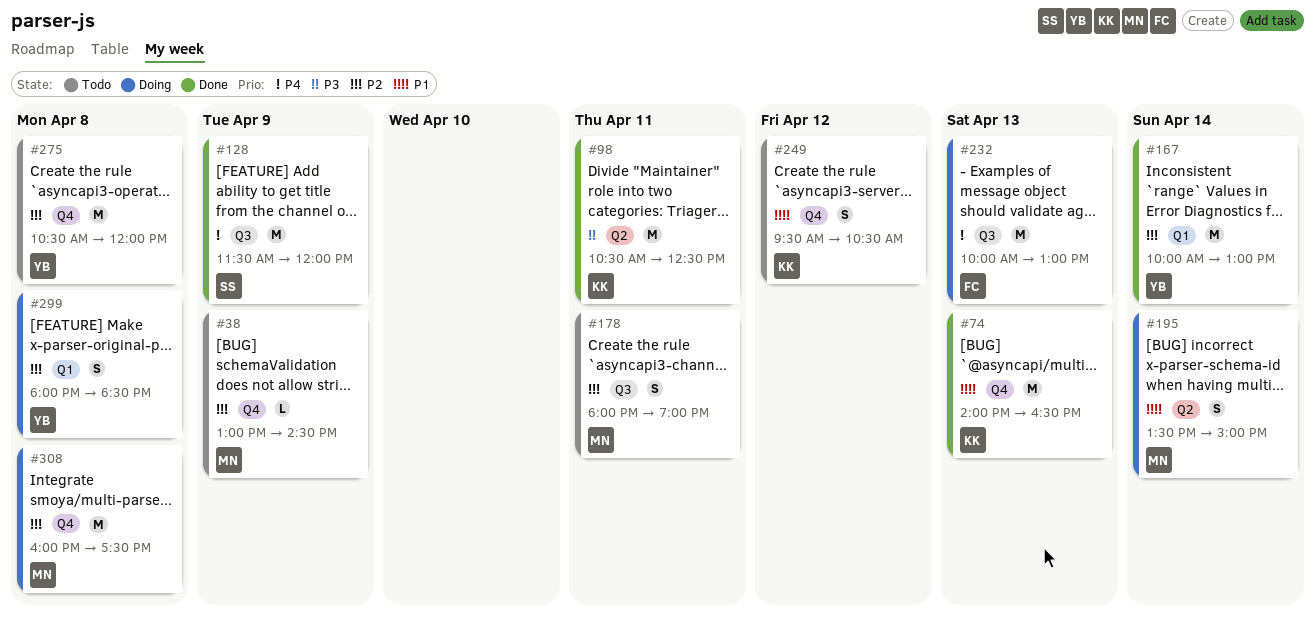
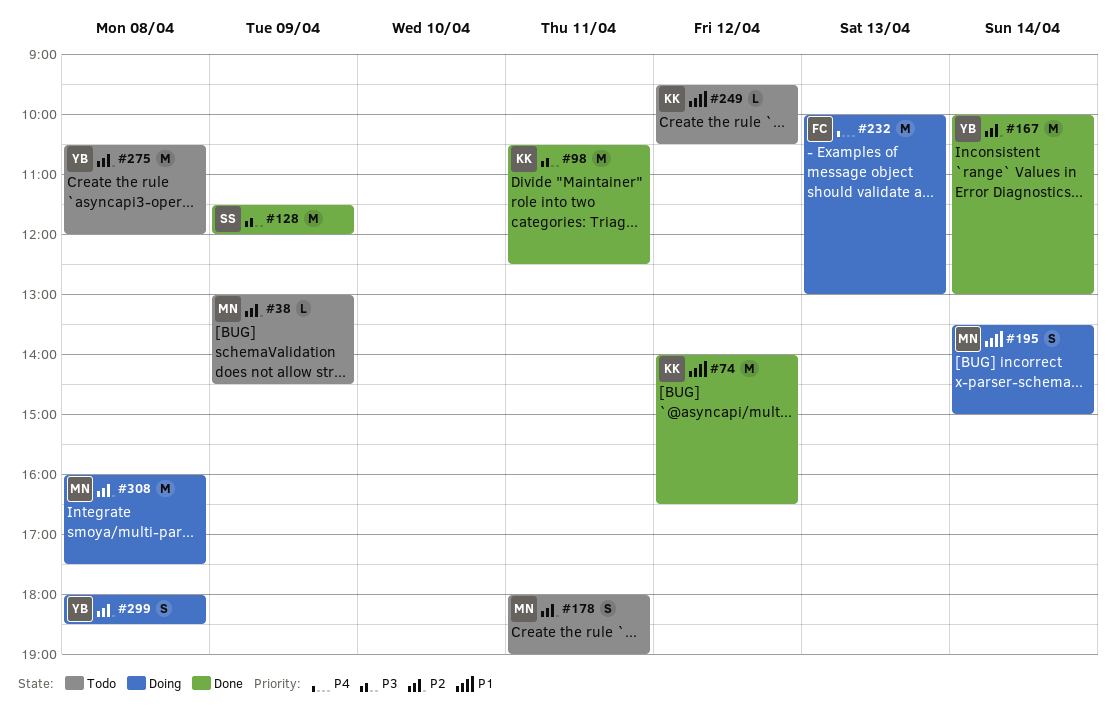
#74, day: Apr 13 -> Apr 12
#128, priority: P4 -> P3
#249, estimate: S -> L

